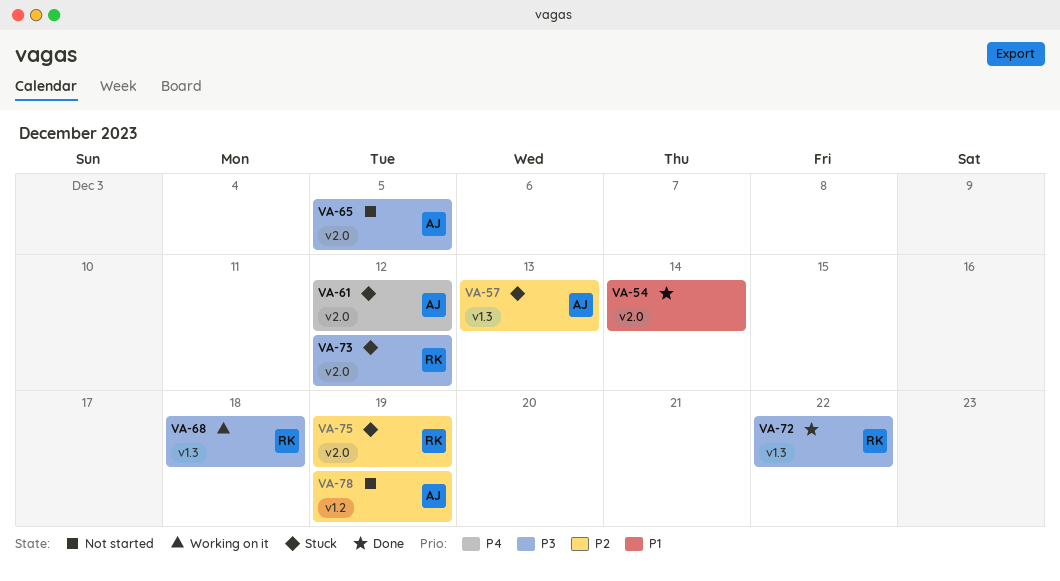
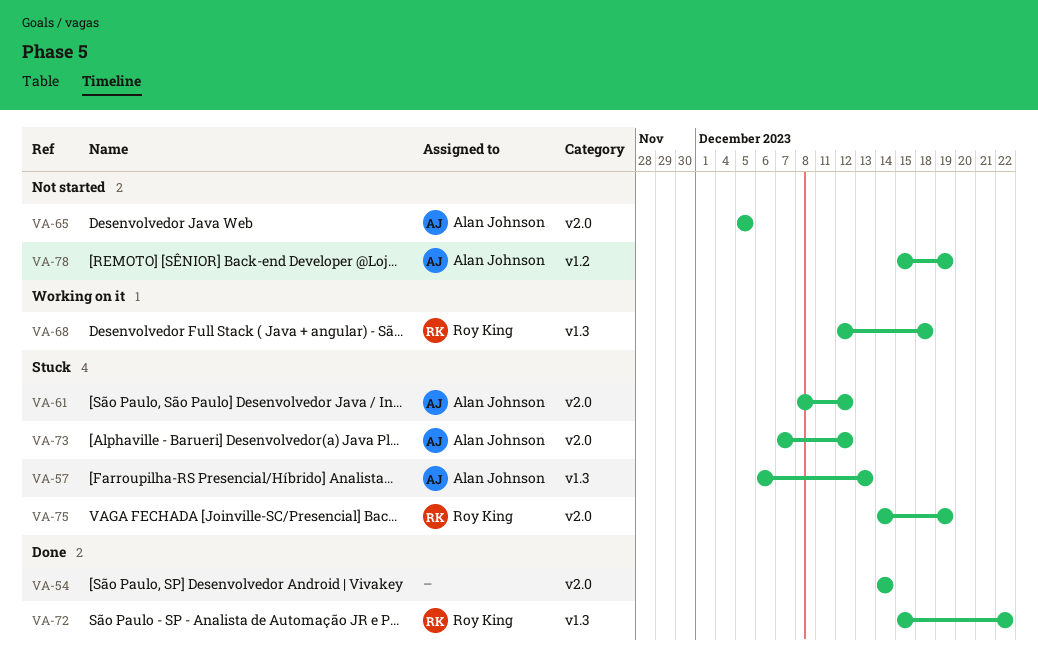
VA-73, owner: Roy King -> Alan Johnson

